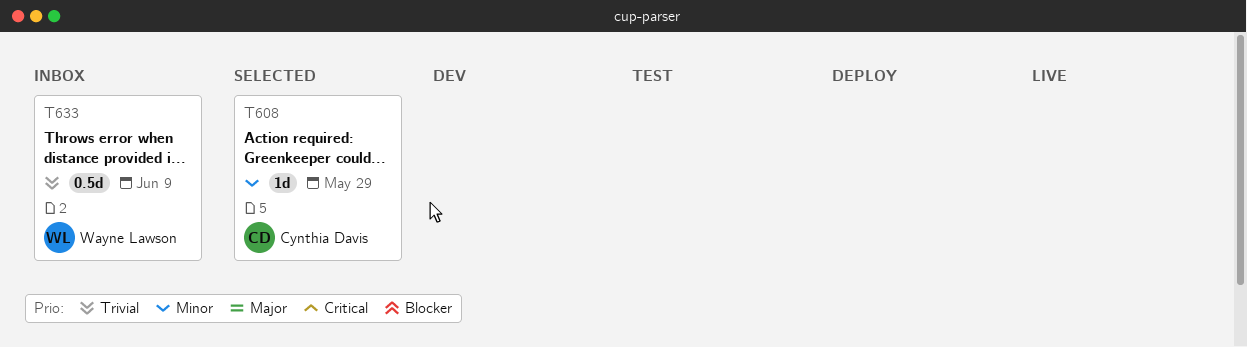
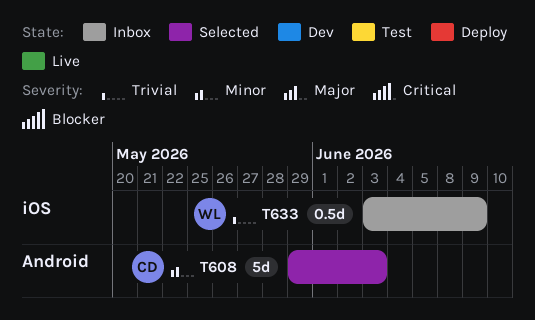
T608, estimate: 1d -> 5d
T608, due: May 29 -> Jun 3

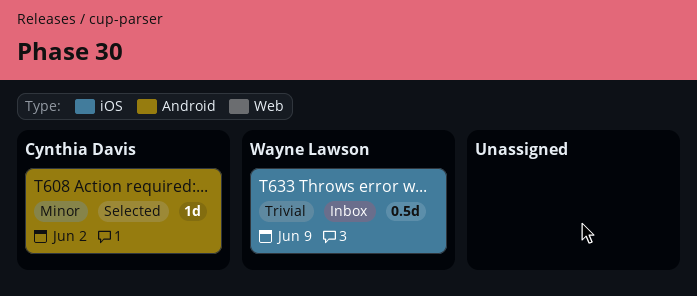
T608, estimate: 5d -> 1d
T608, due: Jun 3 -> Jun 2

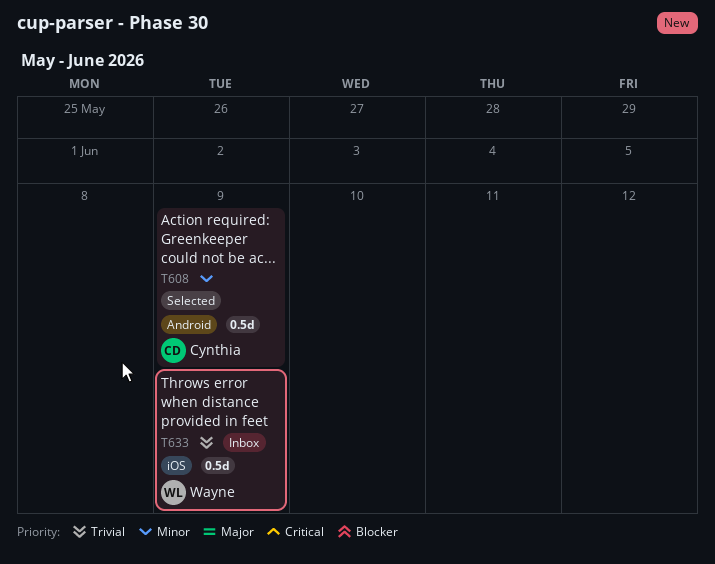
T608, estimate: 1d -> 0.5d
T608, due: Jun 2 -> Jun 9

